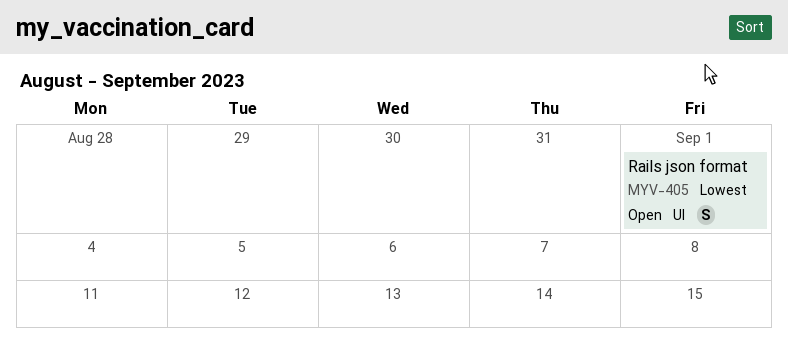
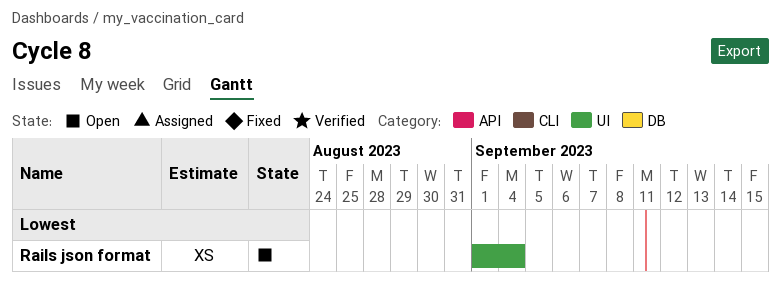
Rails json format, estimate: S -> XS
Rails json format, due: Sep 1 -> Sep 4

